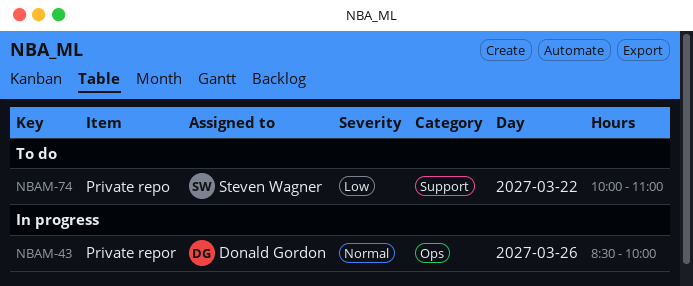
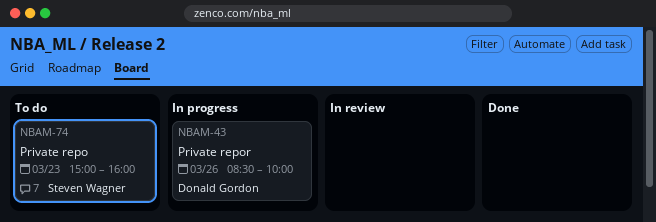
NBAM-74, day: Mar 22 -> Mar 23
NBAM-74, begins: 10:00 -> 15:00
NBAM-74, ends: 11:00 -> 16:00

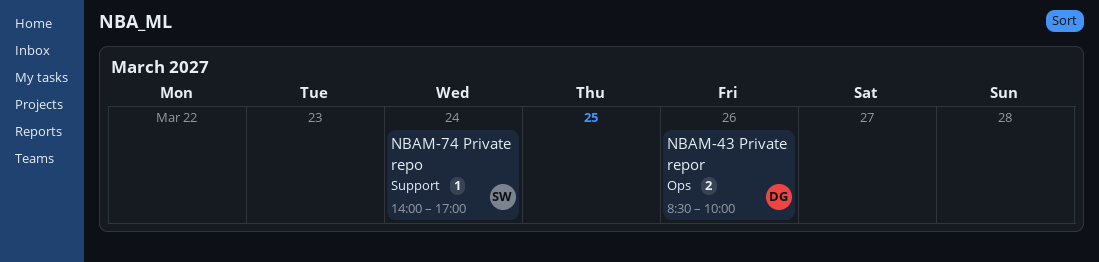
NBAM-74, day: Mar 23 -> Mar 24
NBAM-74, begins: 15:00 -> 14:00
NBAM-74, ends: 16:00 -> 17:00

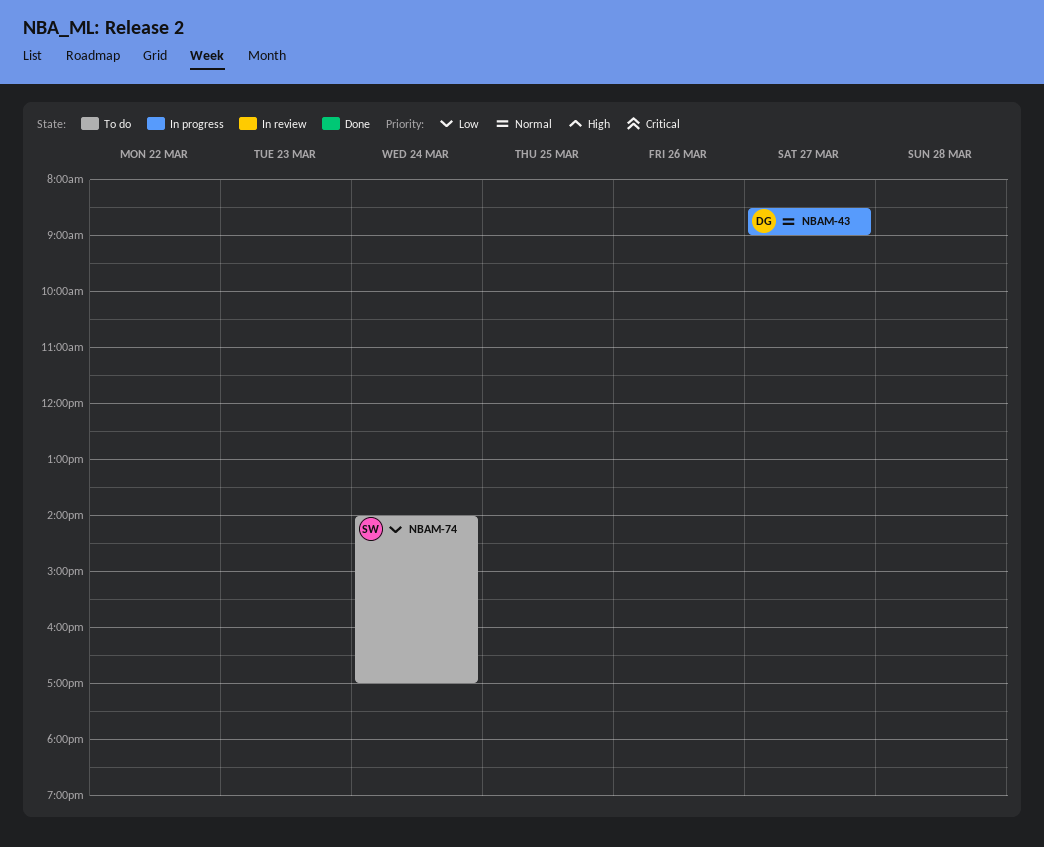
NBAM-43, day: Mar 26 -> Mar 27
NBAM-43, ends: 10:00 -> 09:00

